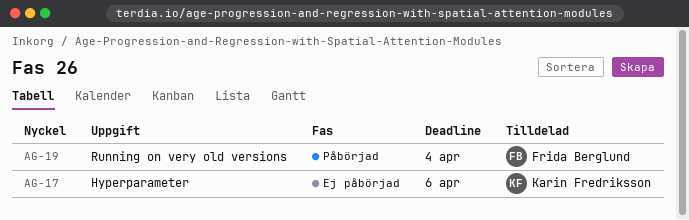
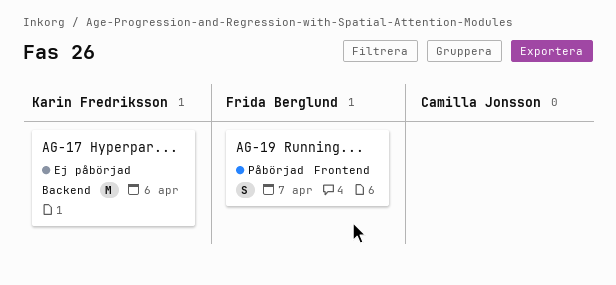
AG-19, due: Apr 4 -> Apr 7

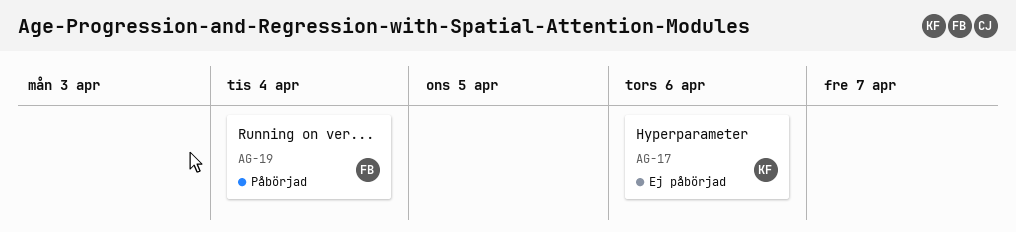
AG-19, due: Apr 7 -> Apr 4

